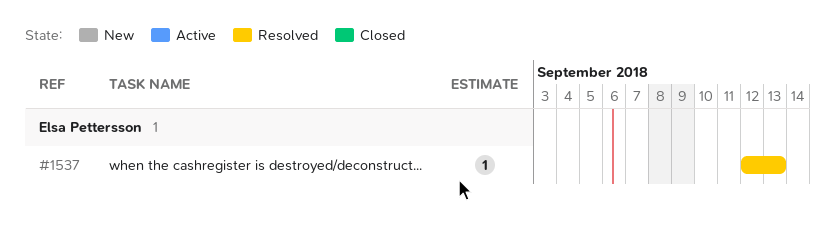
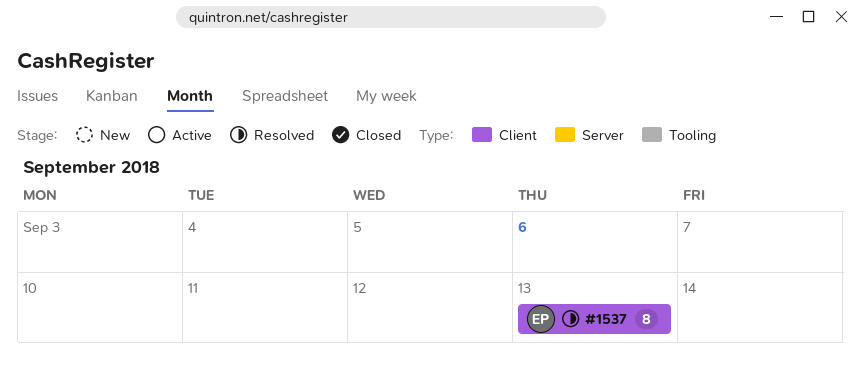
#1537, estimate: 1 -> 8
#1537, start: Sep 12 -> Sep 13

